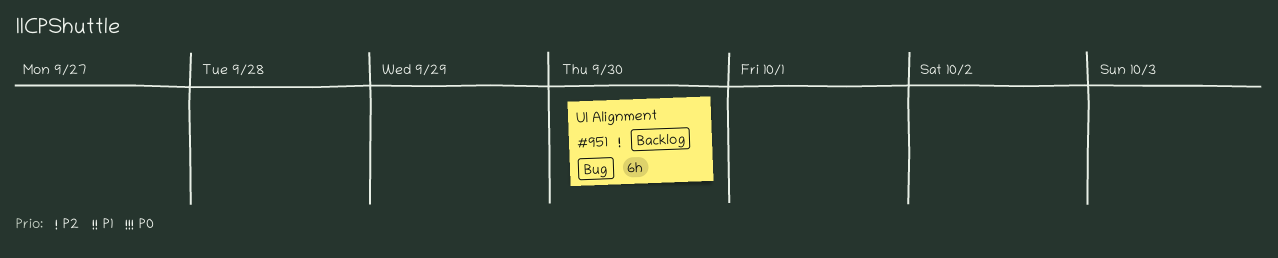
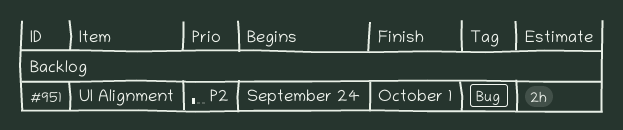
#951, estimate: 6h -> 2h
#951, due: Sep 30 -> Oct 1

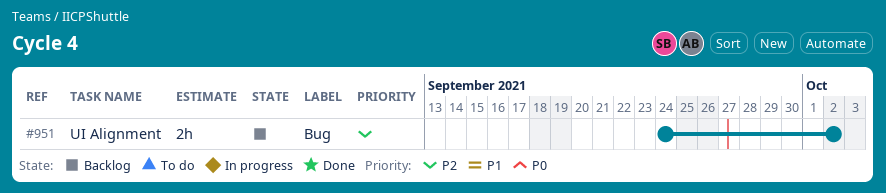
#951, due: Oct 1 -> Oct 2

